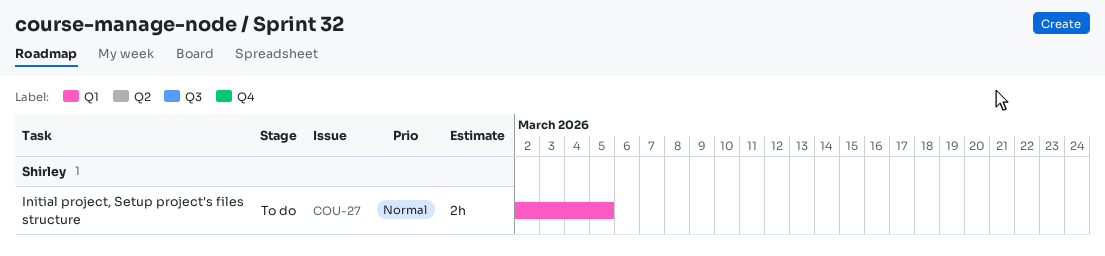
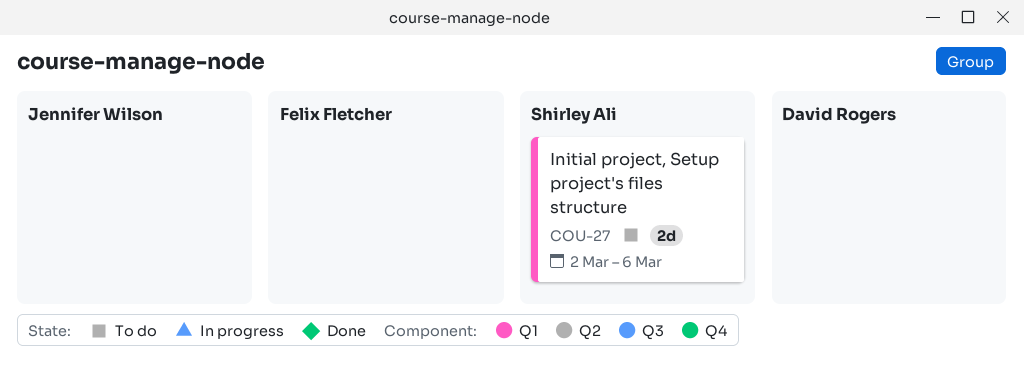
COU-27, estimate: 2h -> 2d
COU-27, due: Mar 5 -> Mar 6

